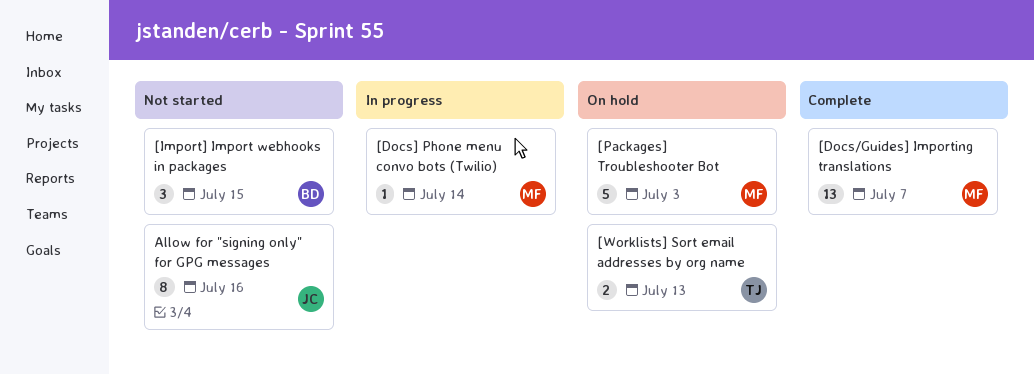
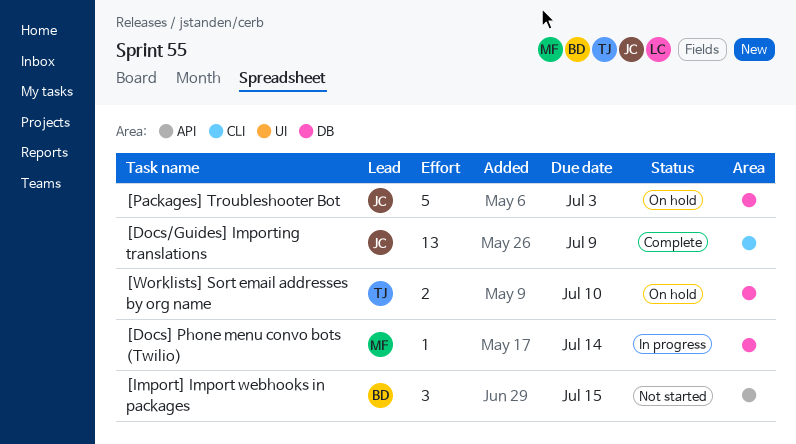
[Docs/Guides] Importing translations, owner: MF -> JC
[Docs/Guides] Importing translations, due: Jul 7 -> Jul 9
[Packages] Troubleshooter Bot, owner: MF -> JC
[Worklists] Sort email addresses by org name, due: Jul 13 -> Jul 10
Allow for "signing only" for GPG messages: present -> none

